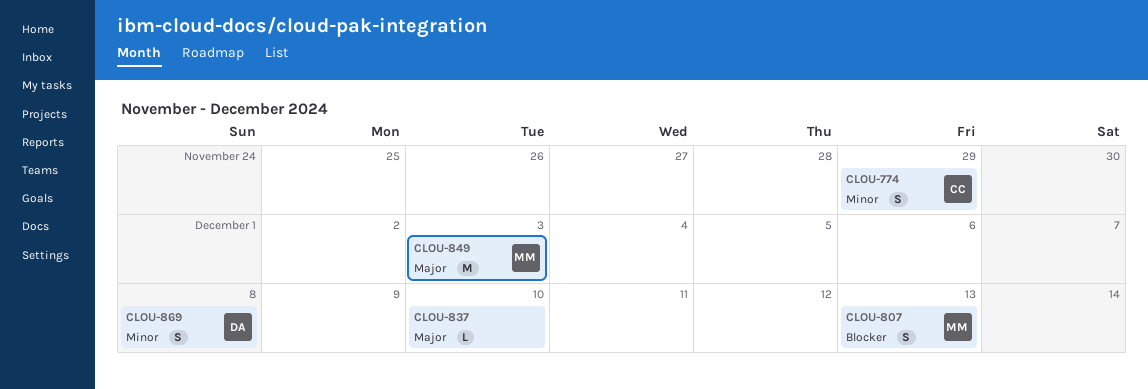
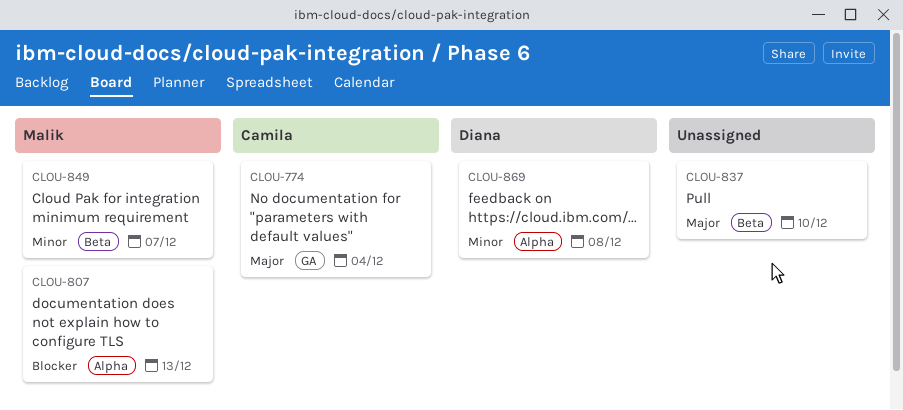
CLOU-774, priority: Minor -> Major
CLOU-774, due: Nov 29 -> Dec 4
CLOU-849, priority: Major -> Minor
CLOU-849, due: Dec 3 -> Dec 7

